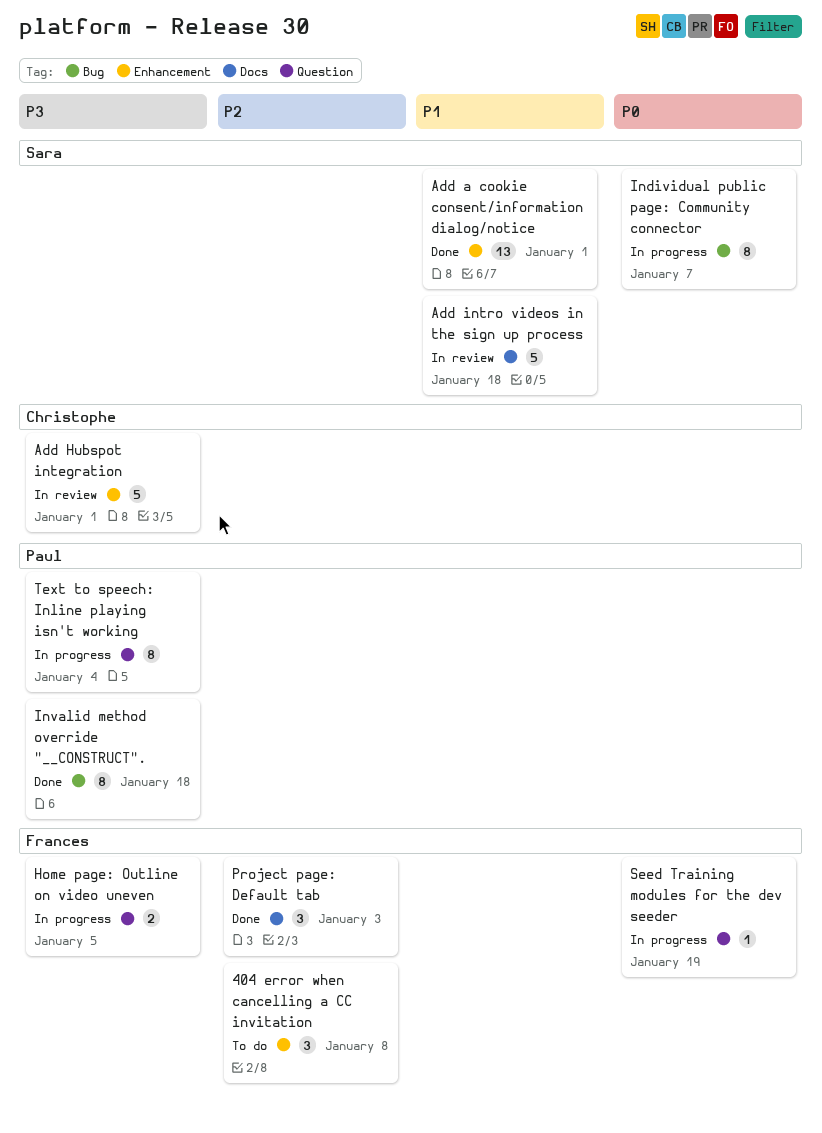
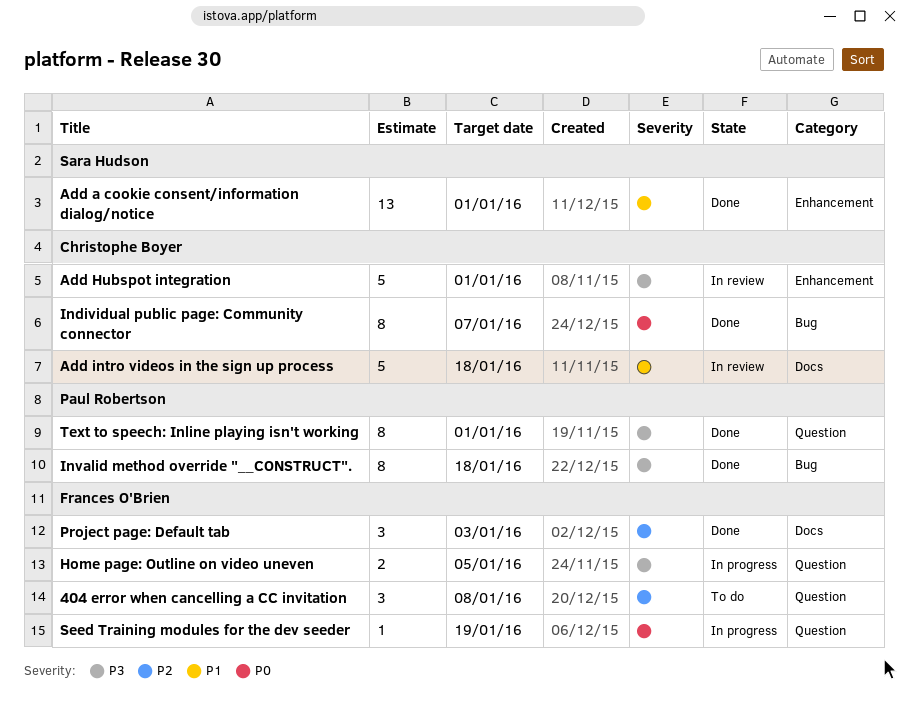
404 error when cancelling a CC invitation, label: Enhancement -> Question
Add intro videos in the sign up process, owner: Sara Hudson -> Christophe Boyer
Individual public page: Community connector, status: In progress -> Done
Individual public page: Community connector, owner: Sara Hudson -> Christophe Boyer
Text to speech: Inline playing isn't working, status: In progress -> Done
Text to speech: Inline playing isn't working, due: Jan 4 -> Jan 1

